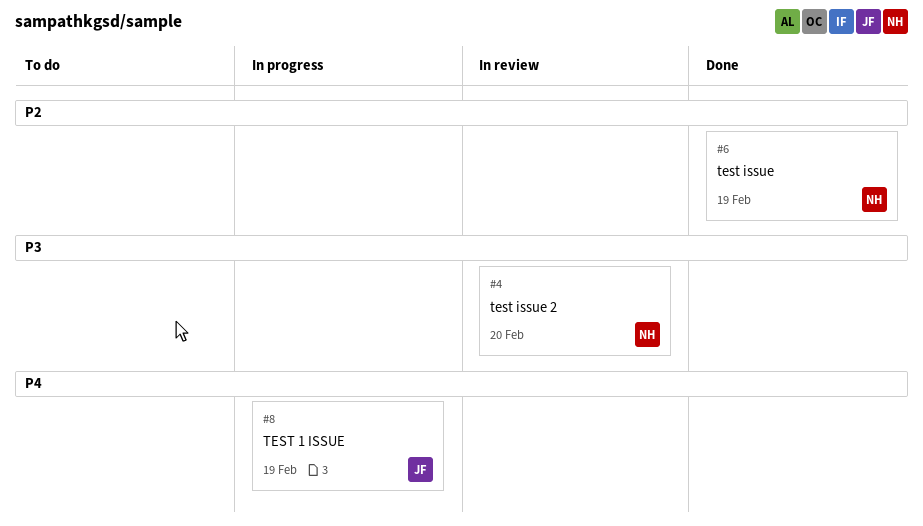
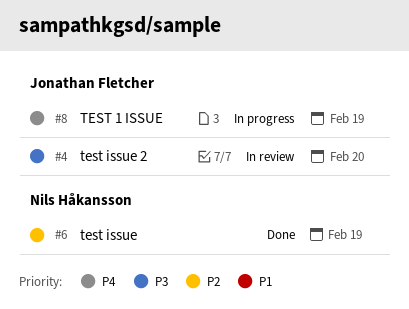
#4, owner: Nils Håkansson -> Jonathan Fletcher

